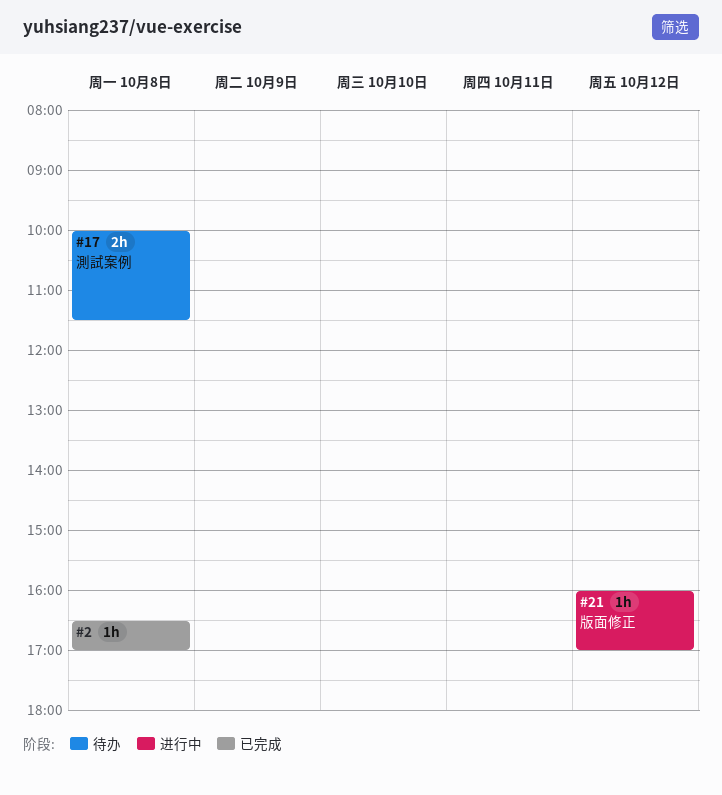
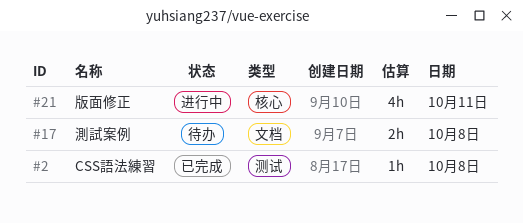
#21, estimate: 1h -> 4h
#21, day: Oct 12 -> Oct 11

